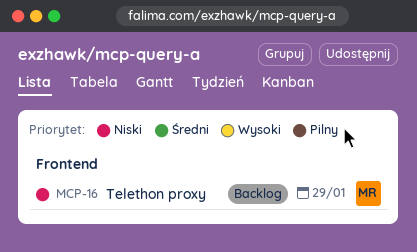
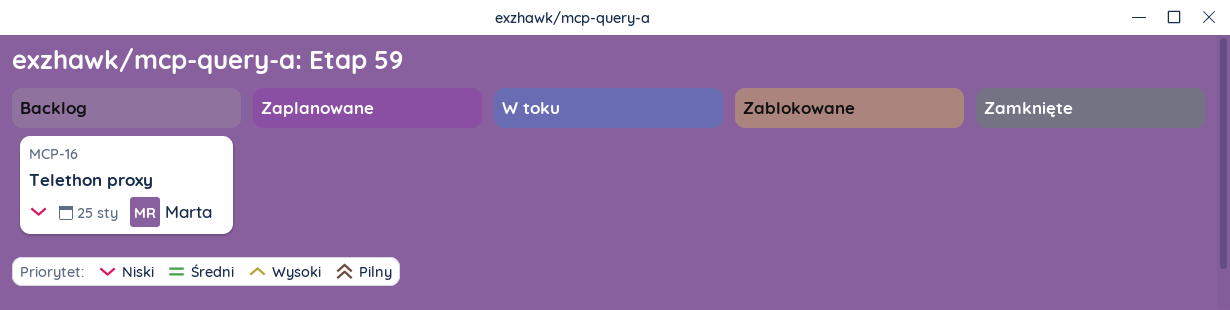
MCP-16, due: Jan 29 -> Jan 25

